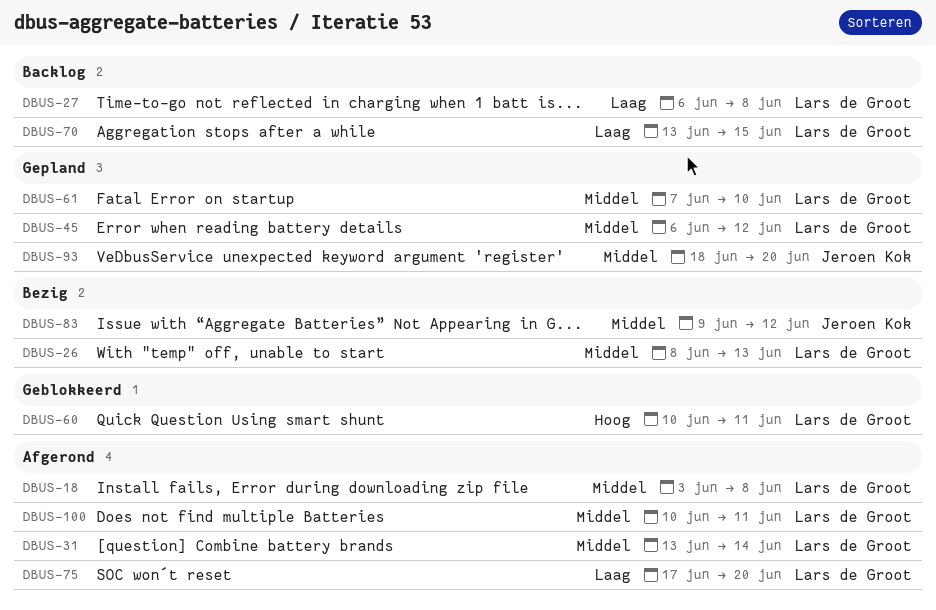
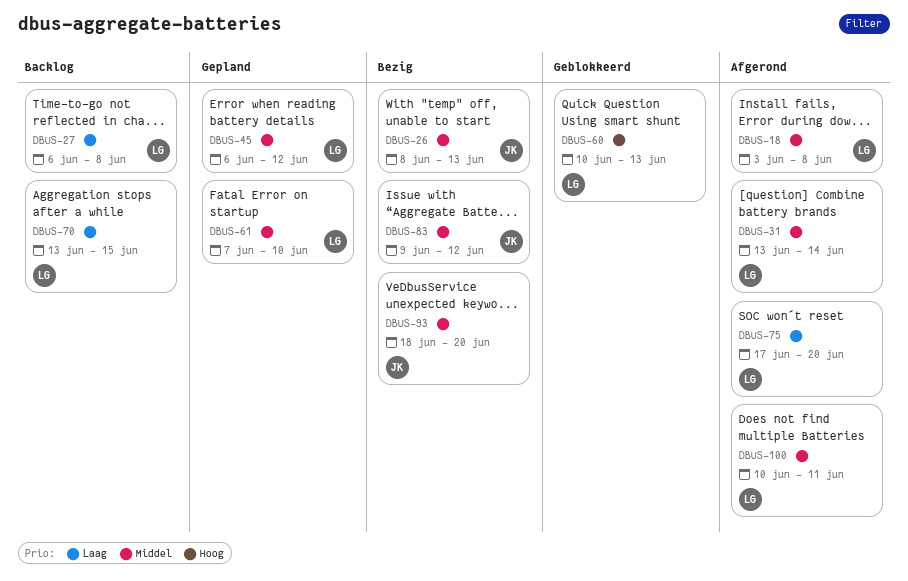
DBUS-26, owner: Lars de Groot -> Jeroen Kok
DBUS-60, due: Jun 11 -> Jun 13
DBUS-93, status: Gepland -> Bezig

